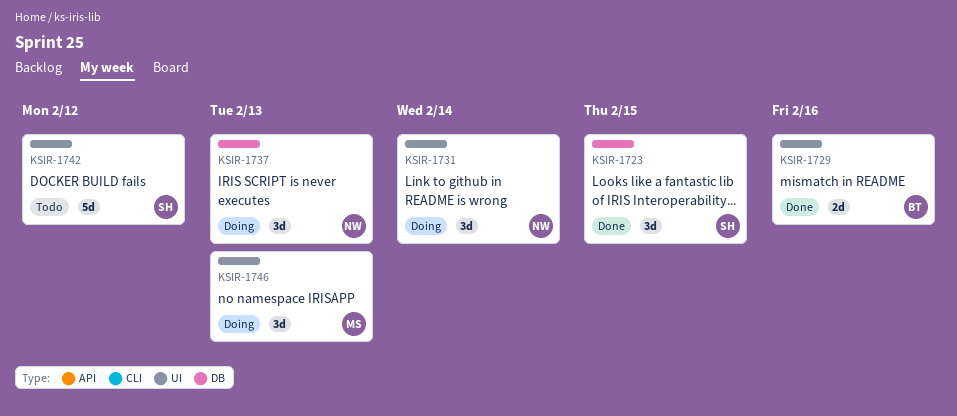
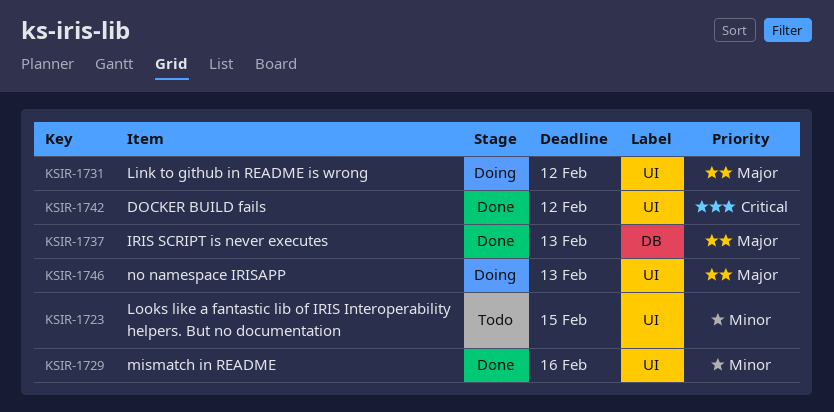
KSIR-1723, status: Done -> Todo
KSIR-1723, label: DB -> UI
KSIR-1731, due: Feb 14 -> Feb 12
KSIR-1737, status: Doing -> Done
KSIR-1742, status: Todo -> Done

